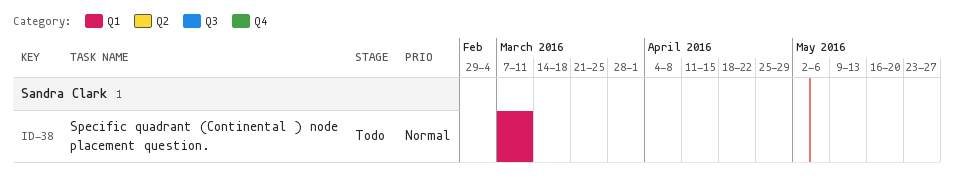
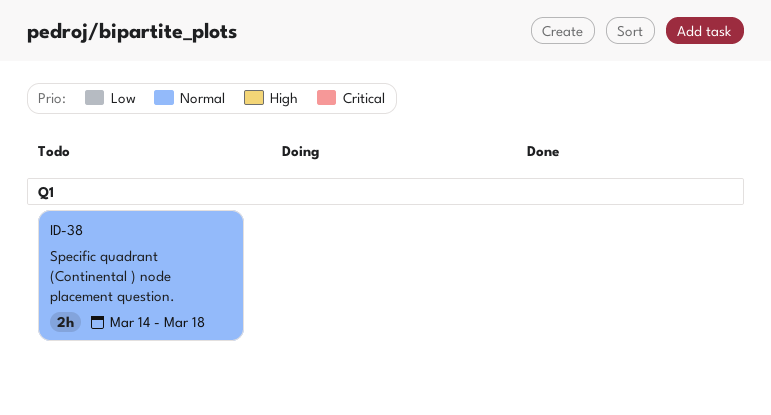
ID-38, start: Mar 7 -> Mar 14
ID-38, due: Mar 11 -> Mar 18

